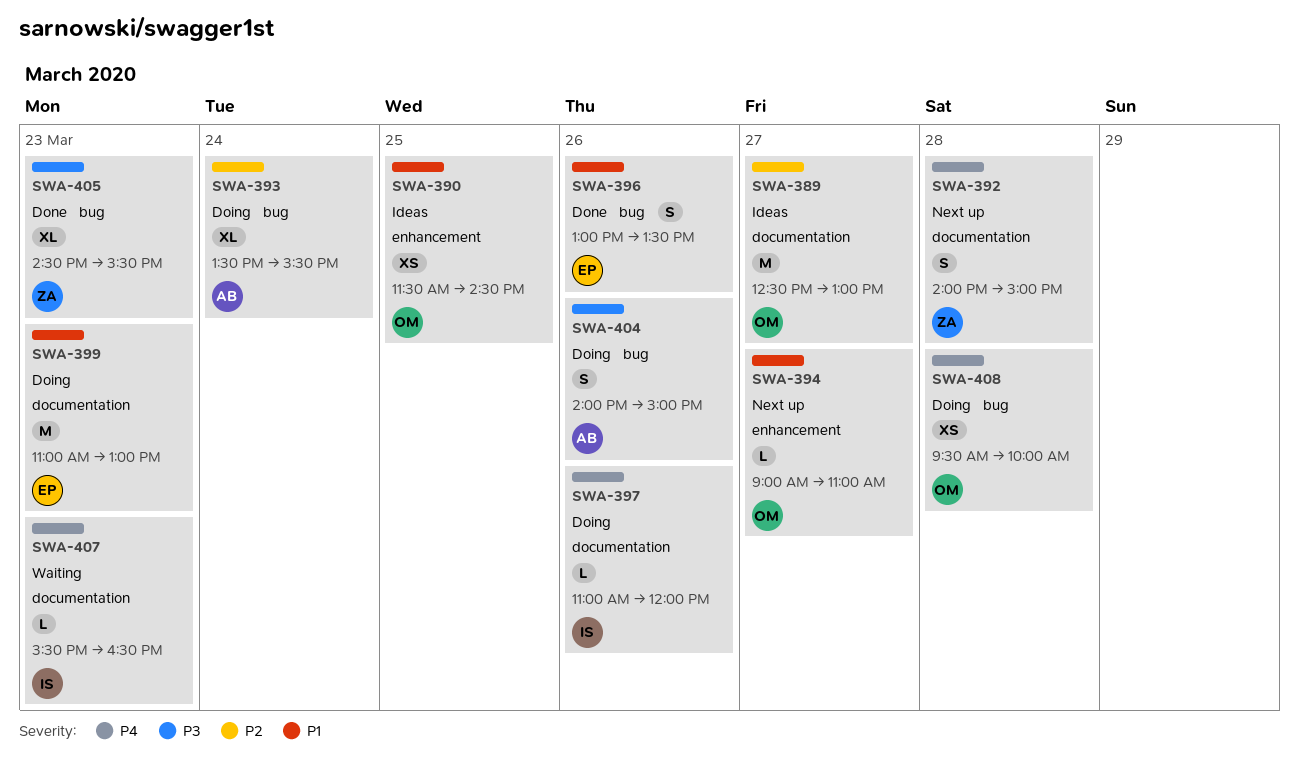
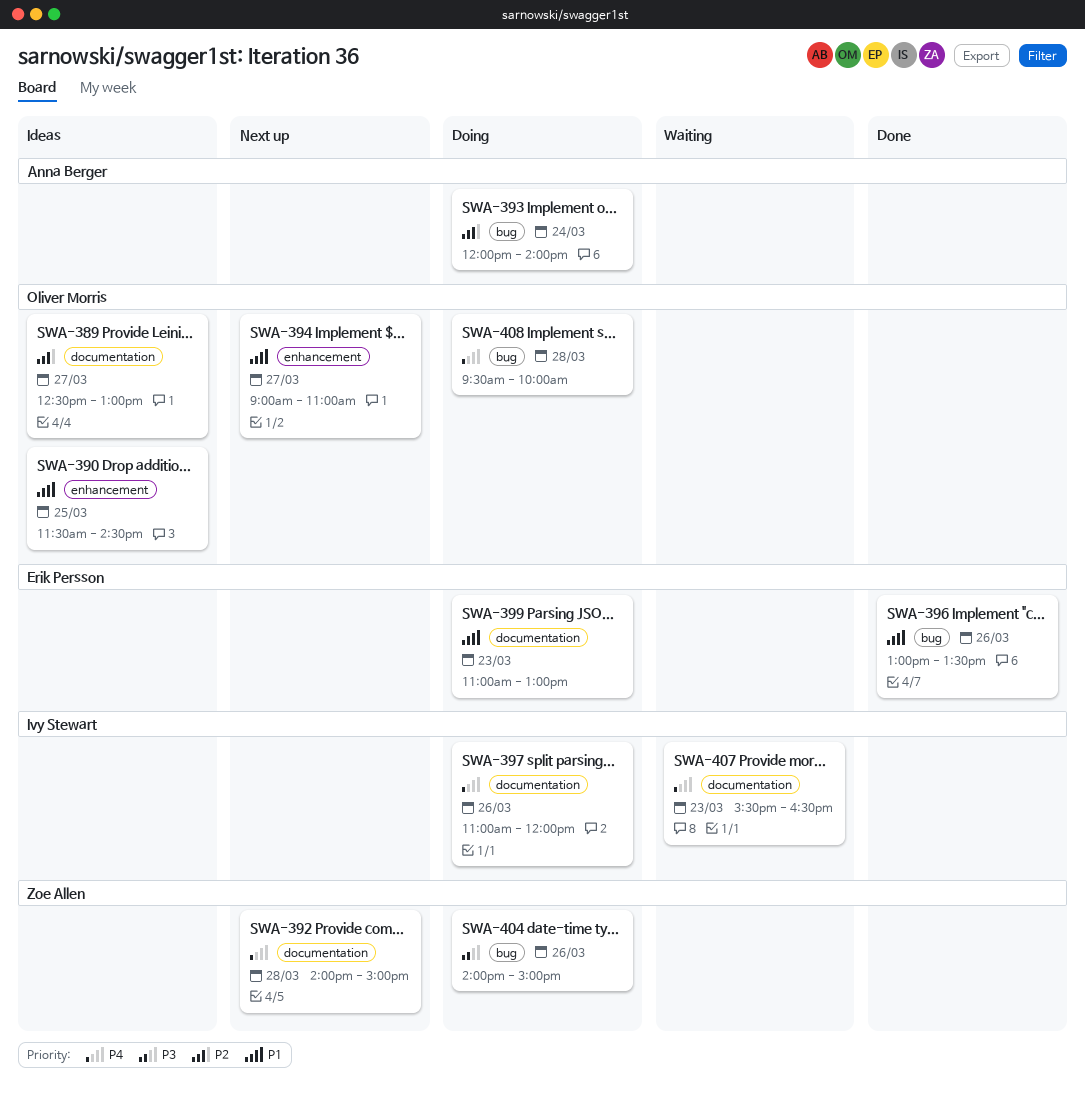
SWA-393, begins: 13:30 -> 12:00
SWA-393, ends: 15:30 -> 14:00
SWA-404, owner: Anna Berger -> Zoe Allen
SWA-405: present -> none

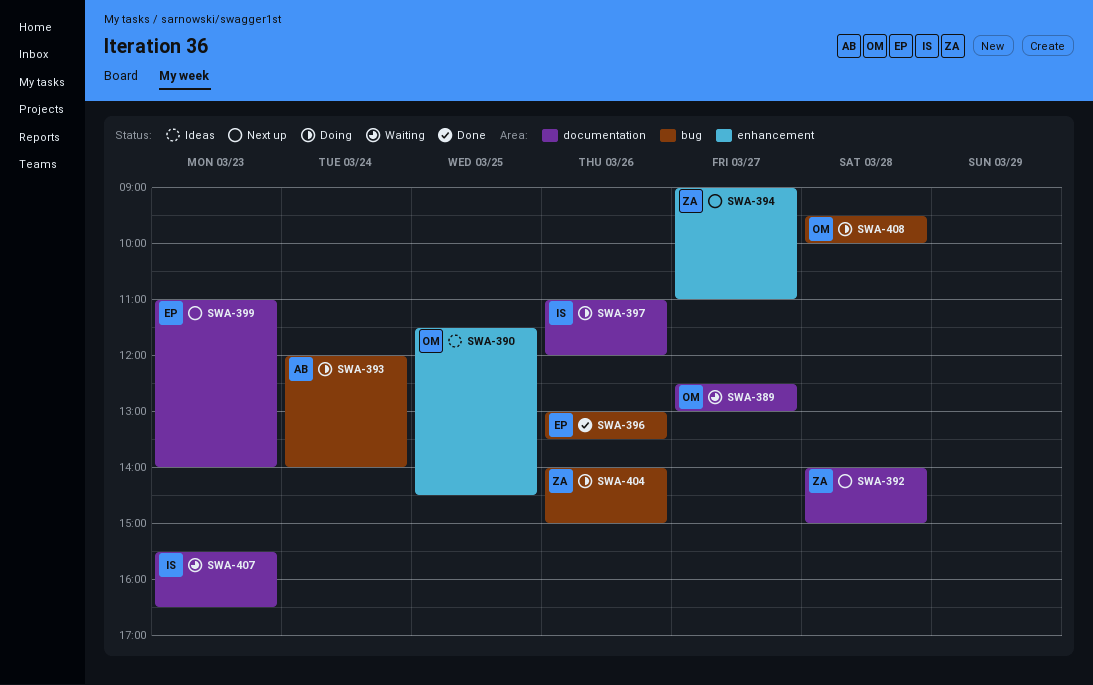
SWA-389, status: Ideas -> Waiting
SWA-394, owner: Oliver Morris -> Zoe Allen
SWA-399, status: Doing -> Next up
SWA-399, ends: 13:00 -> 14:00

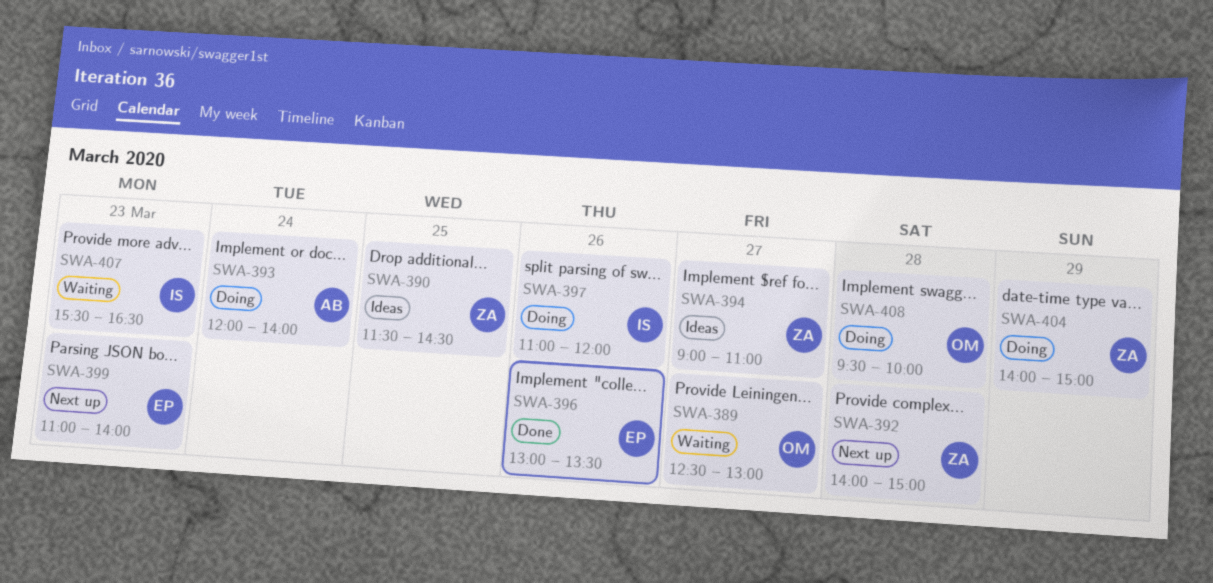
SWA-390, owner: OM -> ZA
SWA-394, status: Next up -> Ideas
SWA-404, day: Mar 26 -> Mar 29

